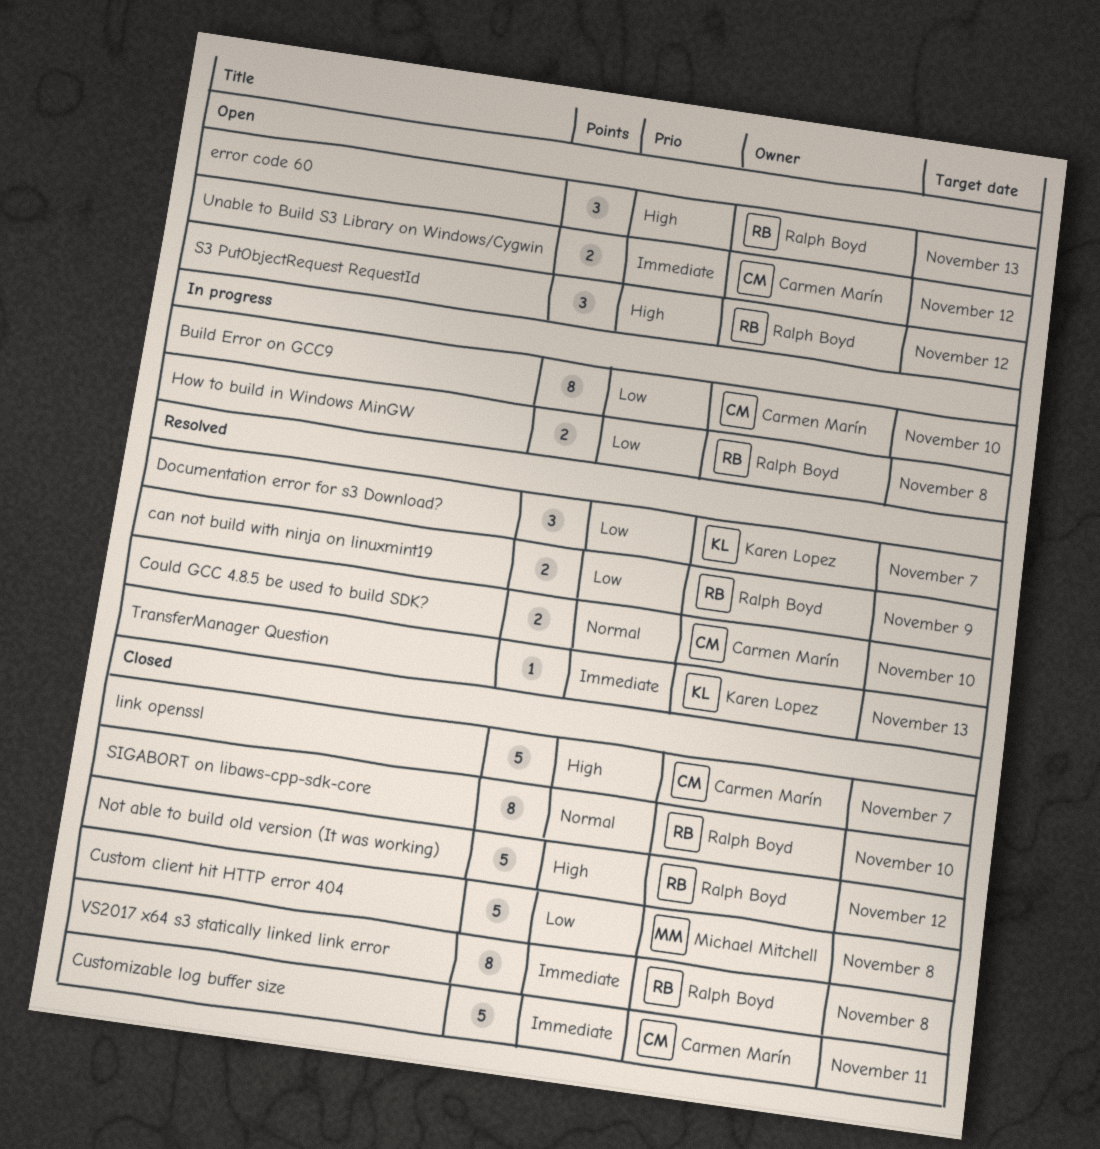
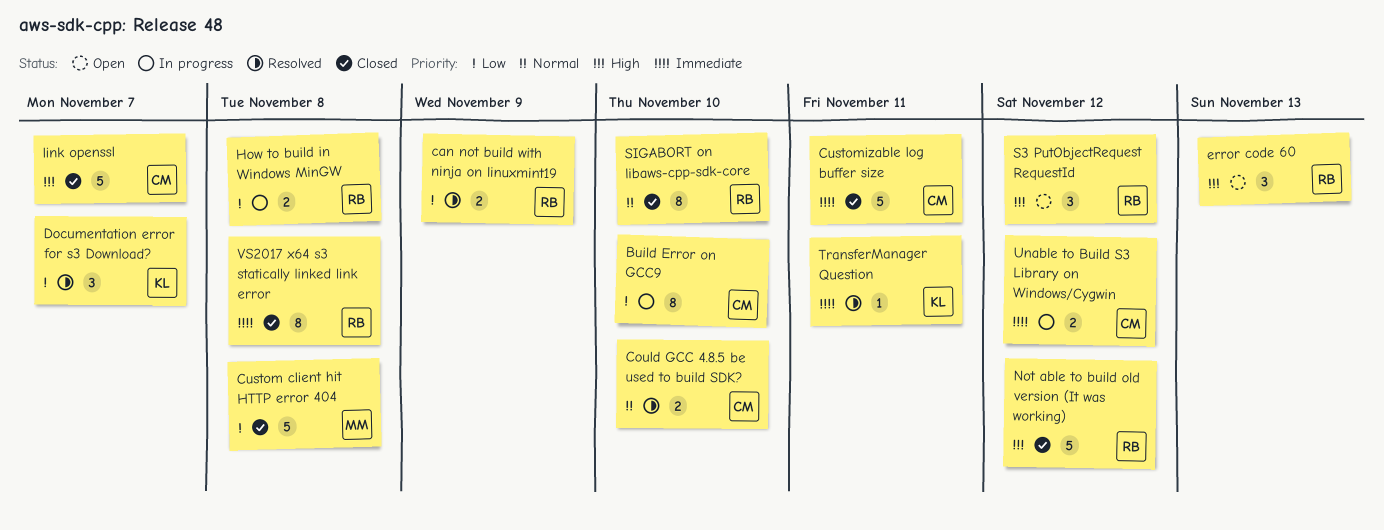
TransferManager Question, due: Nov 13 -> Nov 11
Unable to Build S3 Library on Windows/Cygwin, status: Open -> In progress

